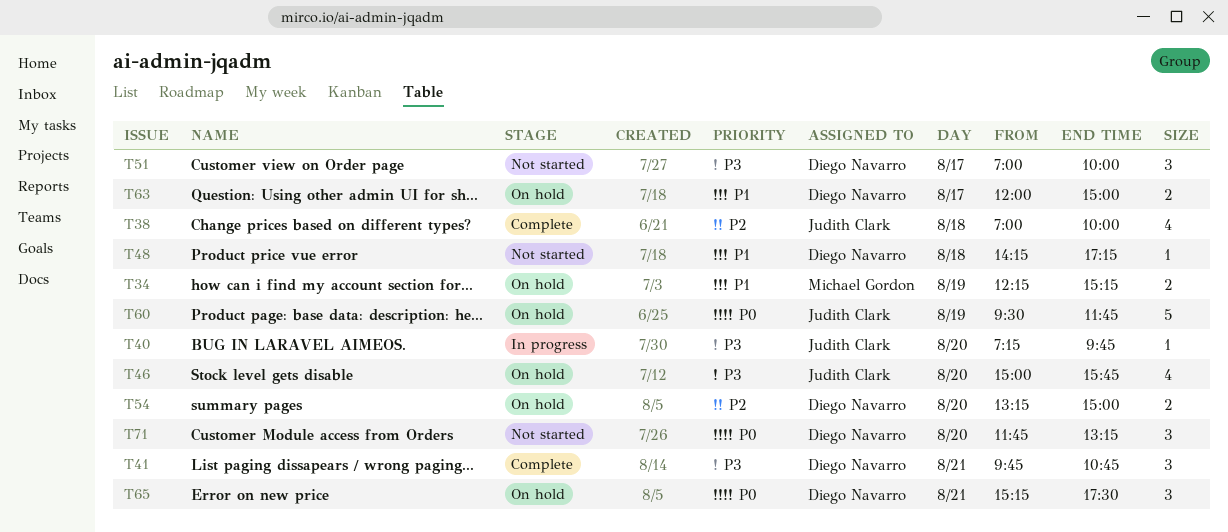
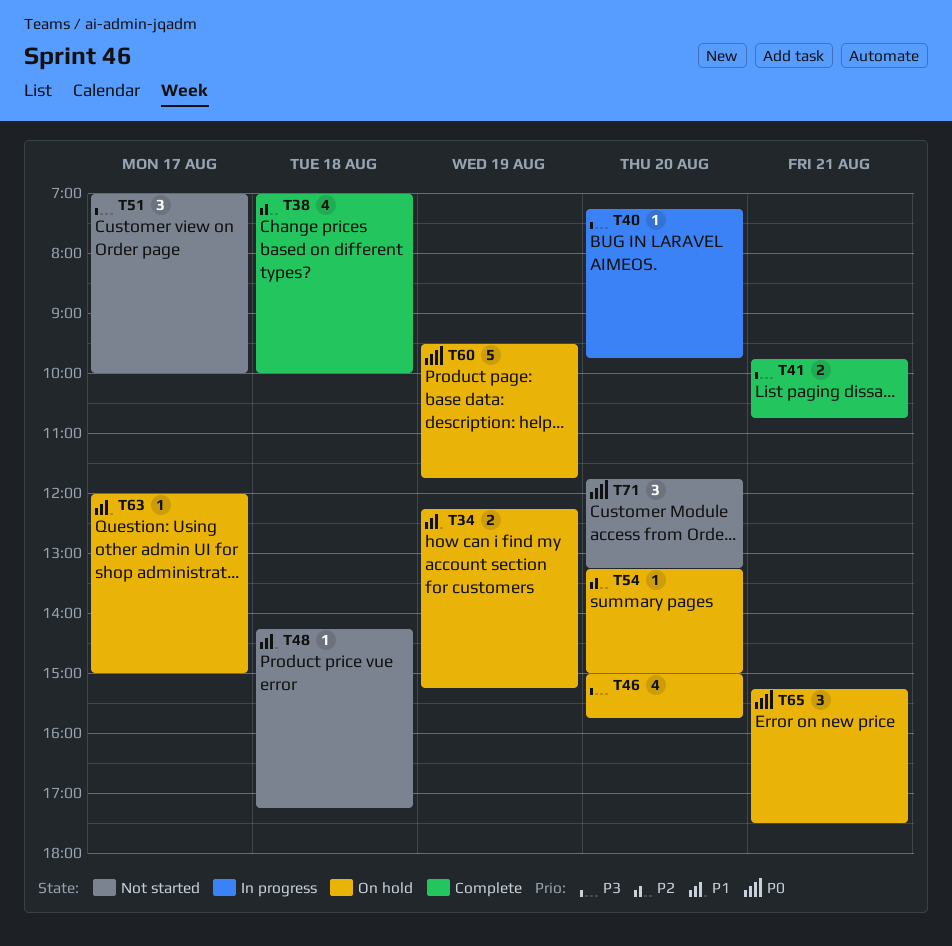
T41, estimate: 3 -> 2
T54, estimate: 2 -> 1
T63, estimate: 2 -> 1

